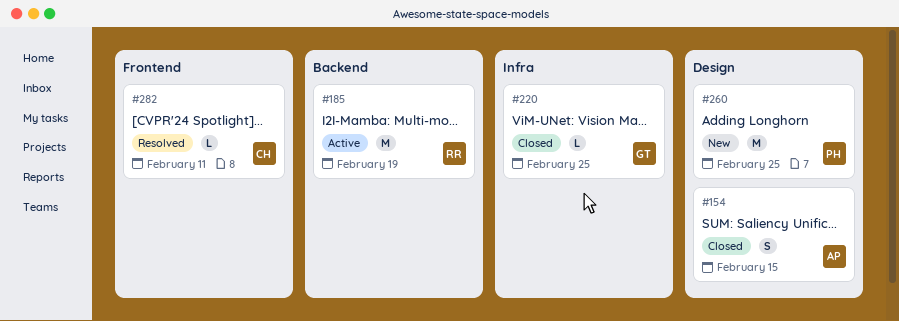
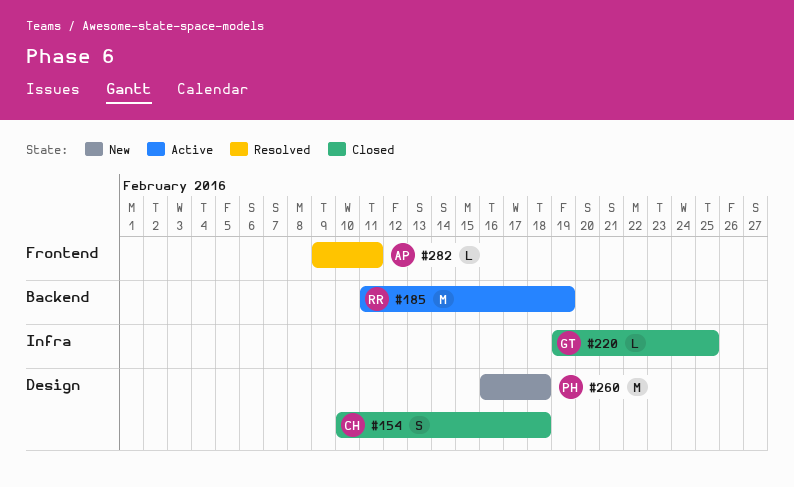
#154, owner: AP -> CH
#154, due: Feb 15 -> Feb 18
#260, due: Feb 25 -> Feb 18
#282, owner: CH -> AP

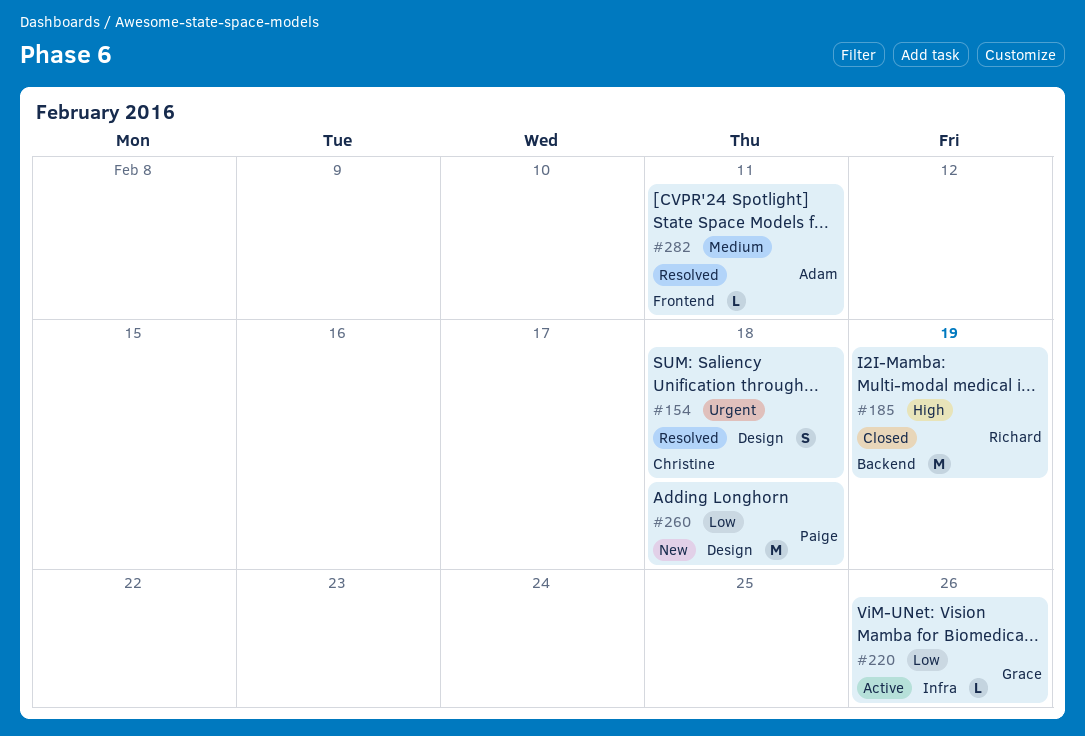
#154, status: Closed -> Resolved
#185, status: Active -> Closed
#220, status: Closed -> Active
#220, due: Feb 25 -> Feb 26

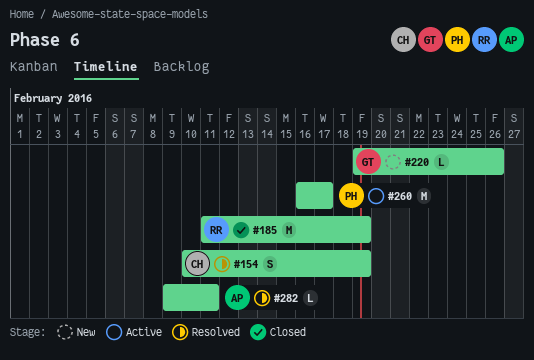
#154, due: Feb 18 -> Feb 19
#220, status: Active -> New
#260, status: New -> Active
#260, due: Feb 18 -> Feb 17

